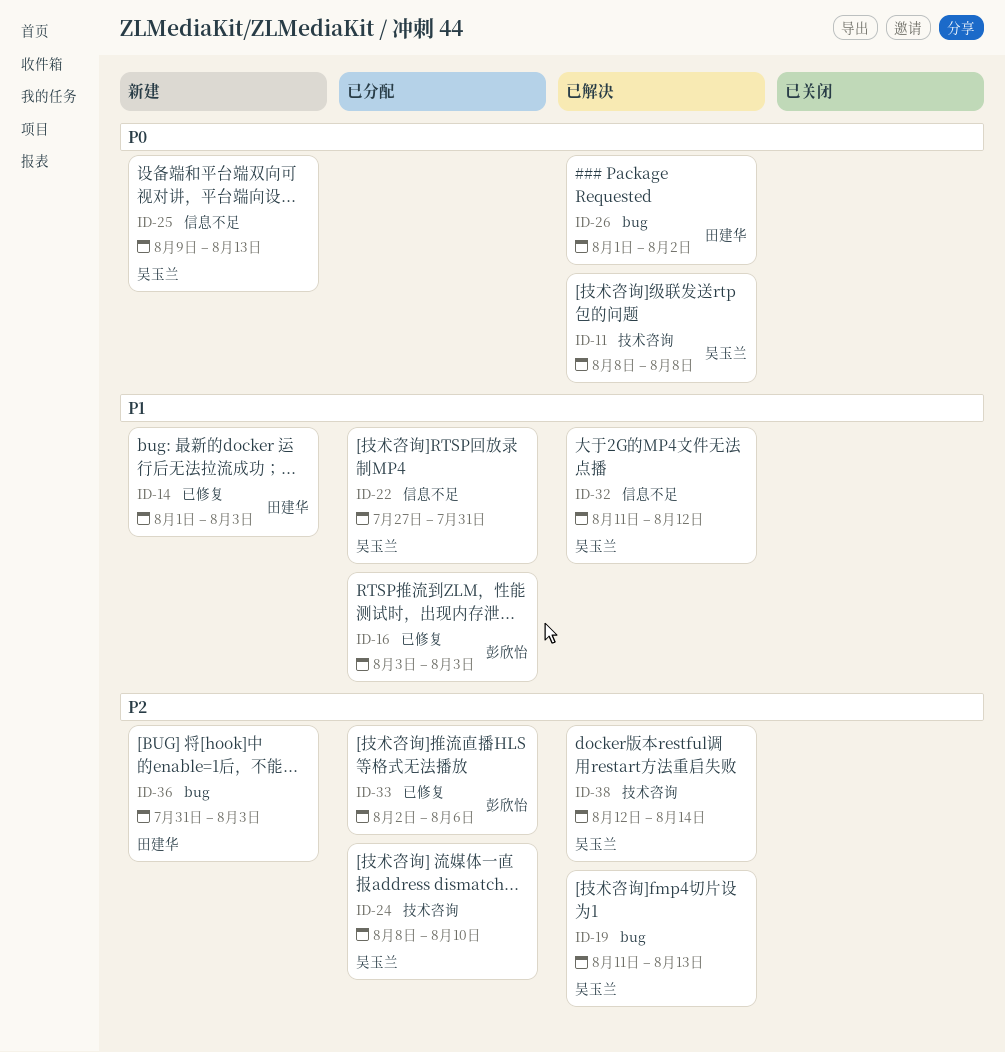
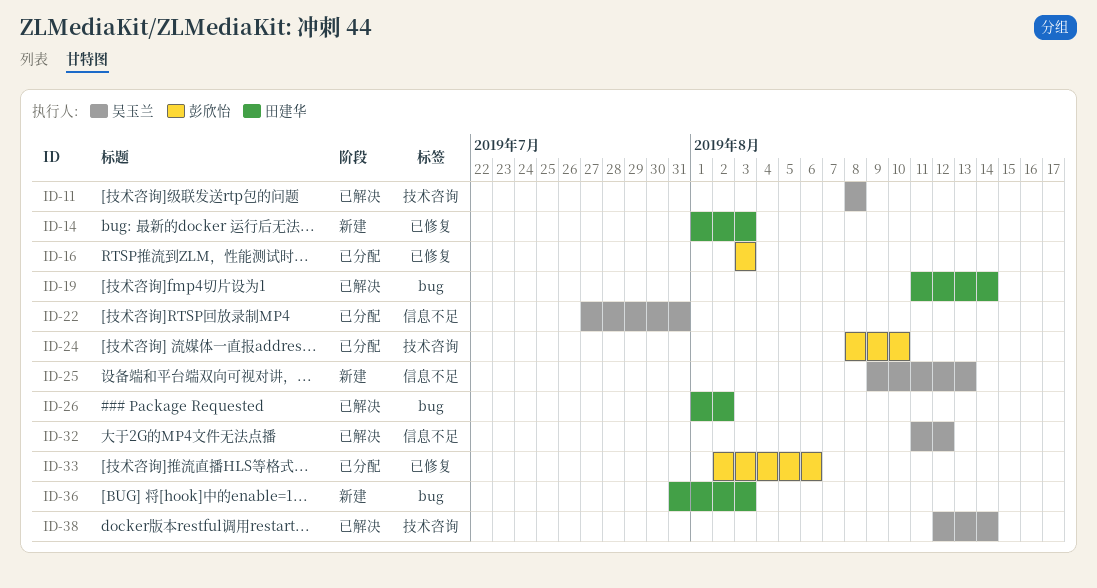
ID-19, owner: 吴玉兰 -> 田建华
ID-19, due: Aug 13 -> Aug 14
ID-24, owner: 吴玉兰 -> 彭欣怡

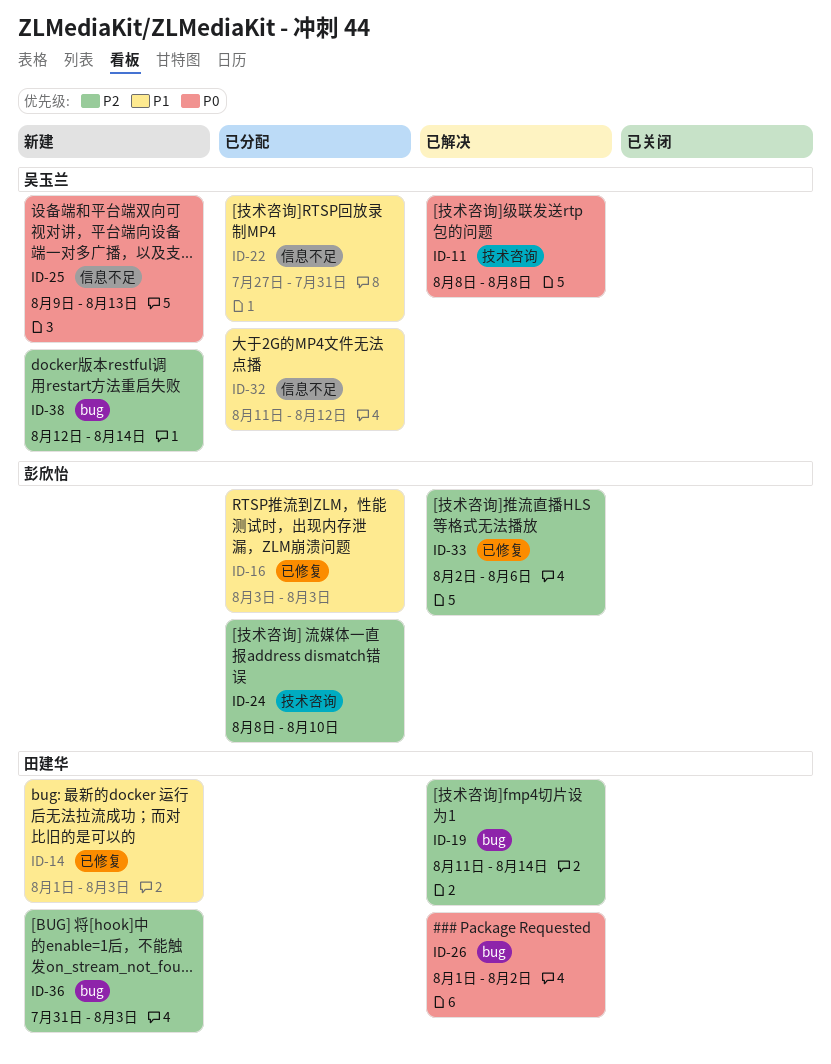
ID-32, status: 已解决 -> 已分配
ID-33, status: 已分配 -> 已解决
ID-38, status: 已解决 -> 新建
ID-38, label: 技术咨询 -> bug

